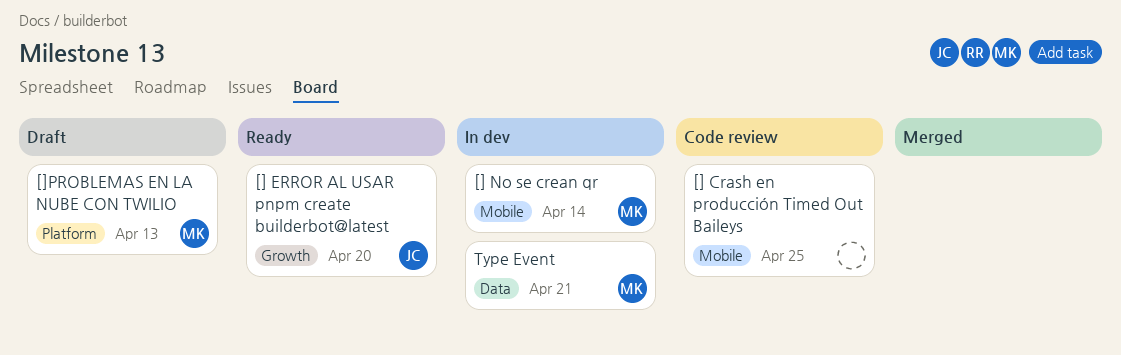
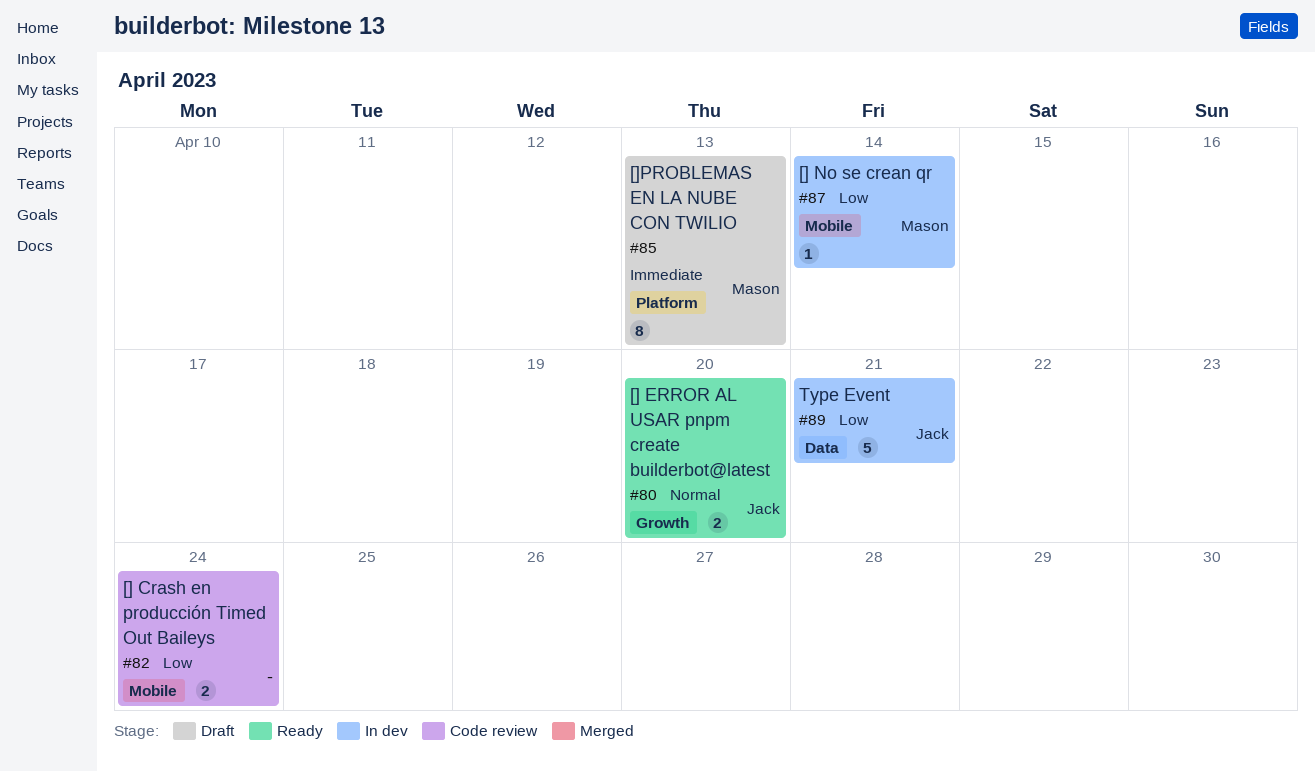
[] Crash en producción Timed Out Baileys, due: Apr 25 -> Apr 24
Type Event, owner: Mason -> Jack

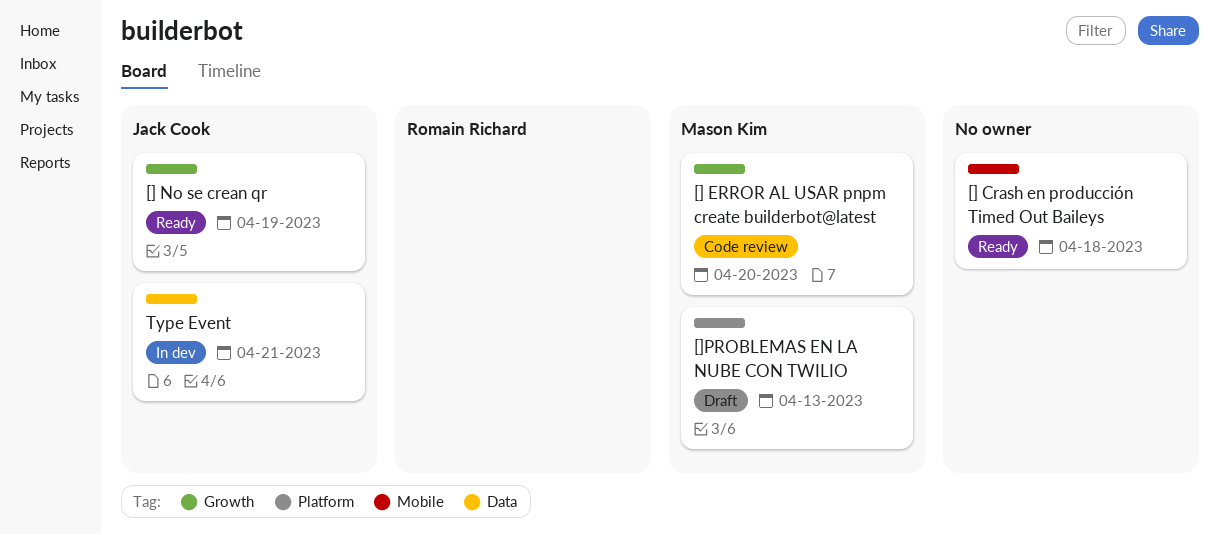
[] Crash en producción Timed Out Baileys, status: Code review -> Ready
[] Crash en producción Timed Out Baileys, due: Apr 24 -> Apr 18
[] ERROR AL USAR pnpm create builderbot@latest, status: Ready -> Code review
[] ERROR AL USAR pnpm create builderbot@latest, owner: Jack Cook -> Mason Kim
[] No se crean qr, status: In dev -> Ready
[] No se crean qr, owner: Mason Kim -> Jack Cook
[] No se crean qr, label: Mobile -> Growth
[] No se crean qr, due: Apr 14 -> Apr 19

